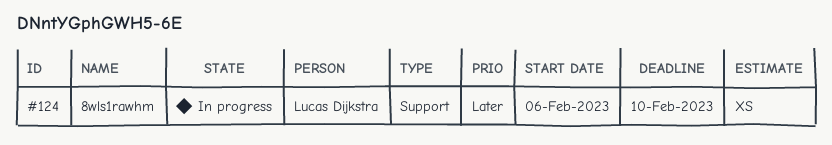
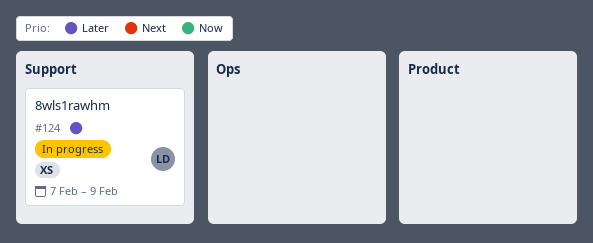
#124, start: Feb 6 -> Feb 7
#124, due: Feb 10 -> Feb 9

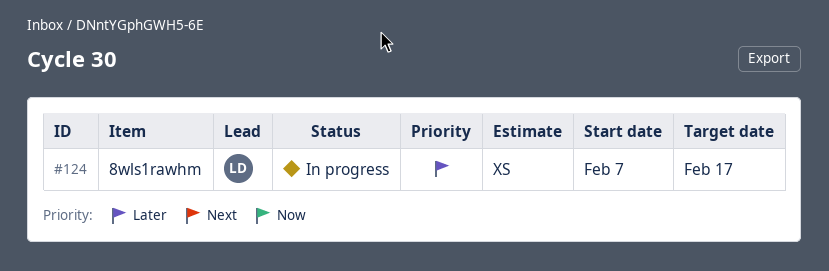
#124, due: Feb 9 -> Feb 17

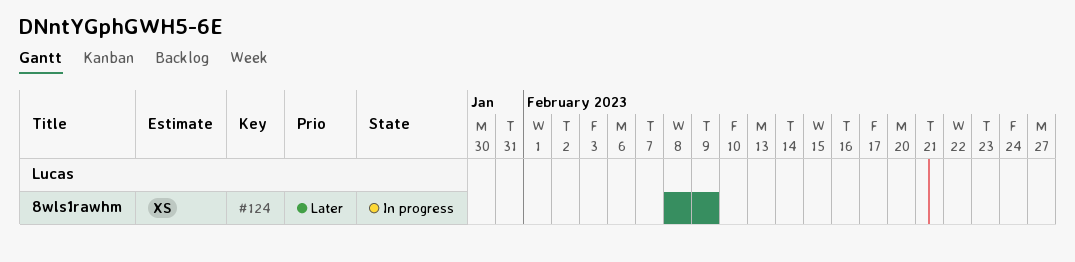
#124, start: Feb 7 -> Feb 8
#124, due: Feb 17 -> Feb 9

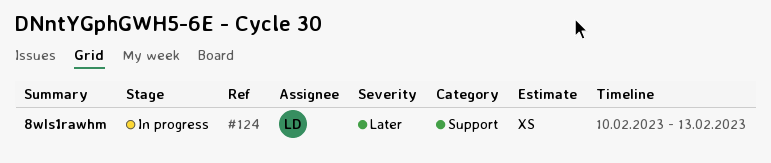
#124, start: Feb 8 -> Feb 10
#124, due: Feb 9 -> Feb 13

